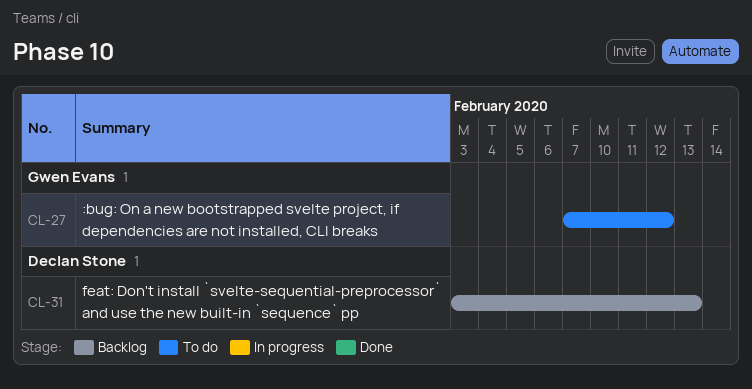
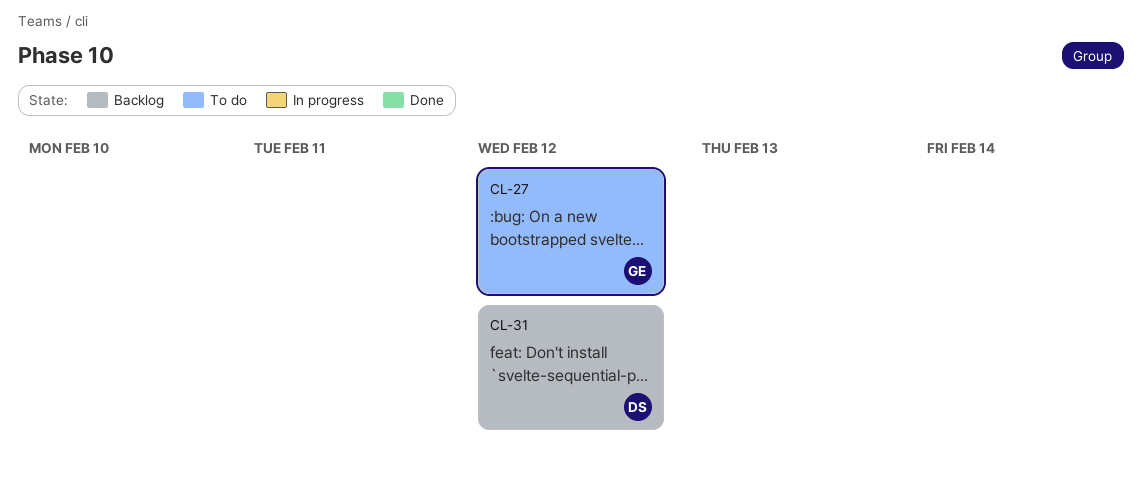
CL-31, due: Feb 13 -> Feb 12

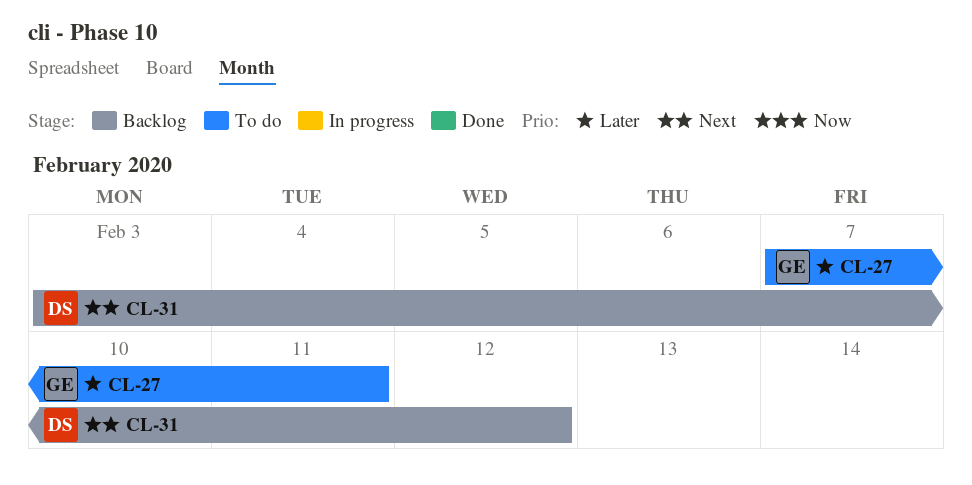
CL-27, due: Feb 12 -> Feb 11

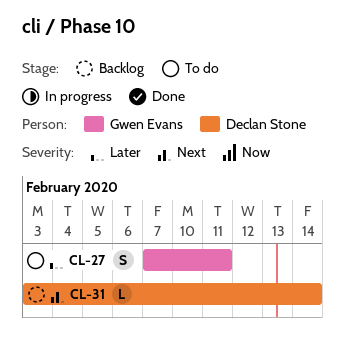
CL-31, due: Feb 12 -> Feb 14

